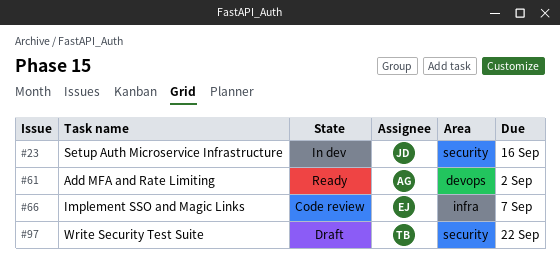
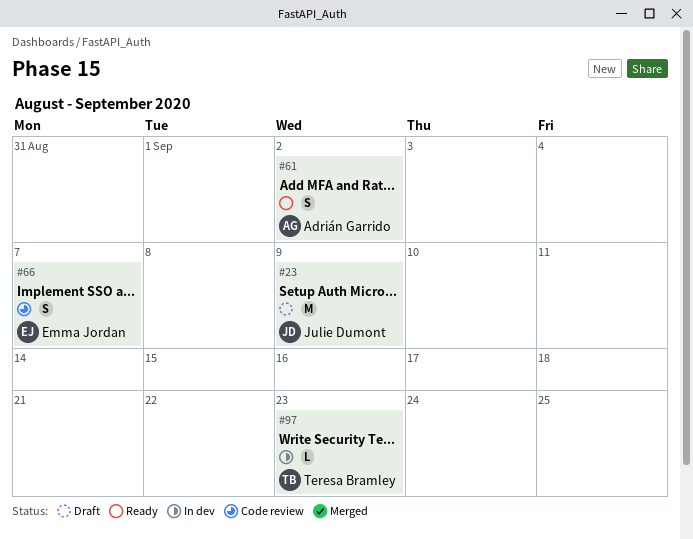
#23, status: In dev -> Draft
#23, due: Sep 16 -> Sep 9
#97, status: Draft -> In dev
#97, due: Sep 22 -> Sep 23

